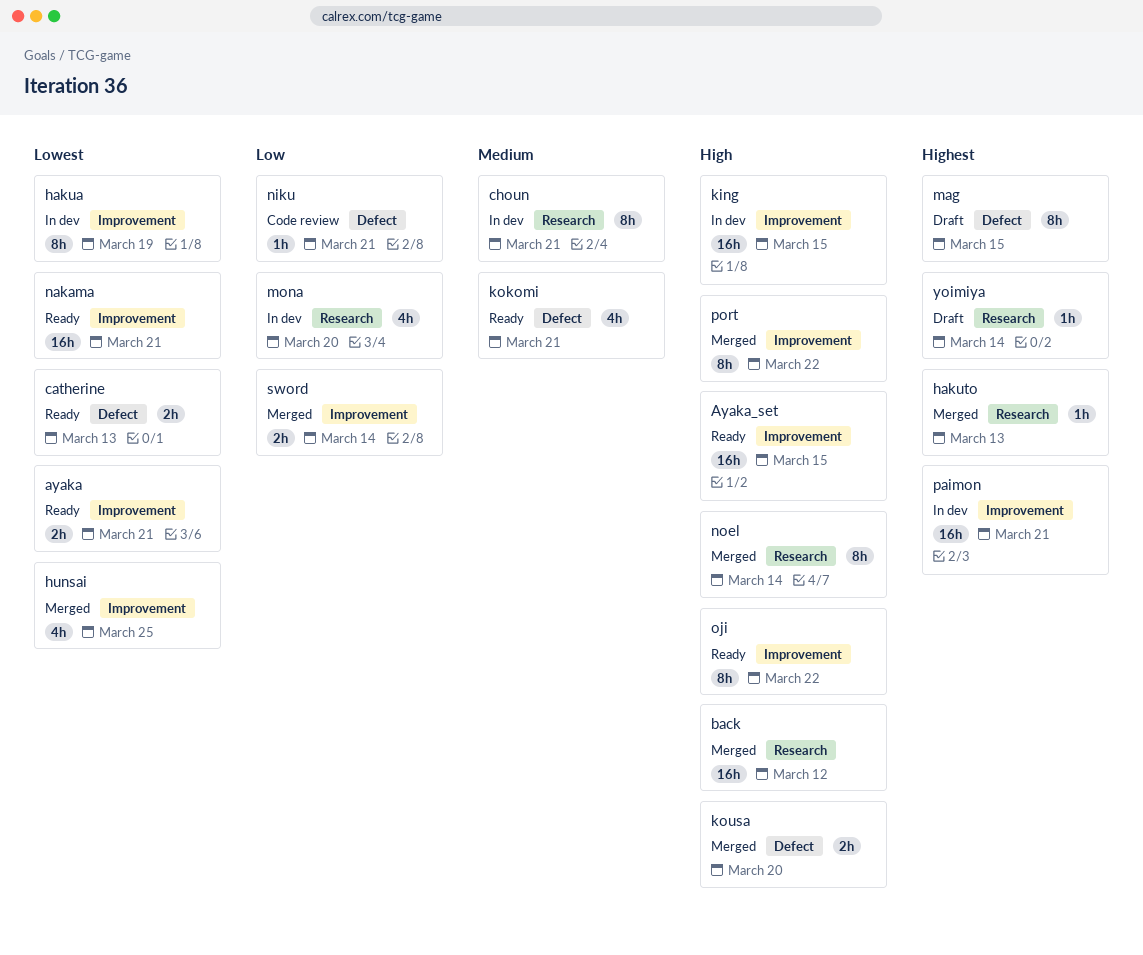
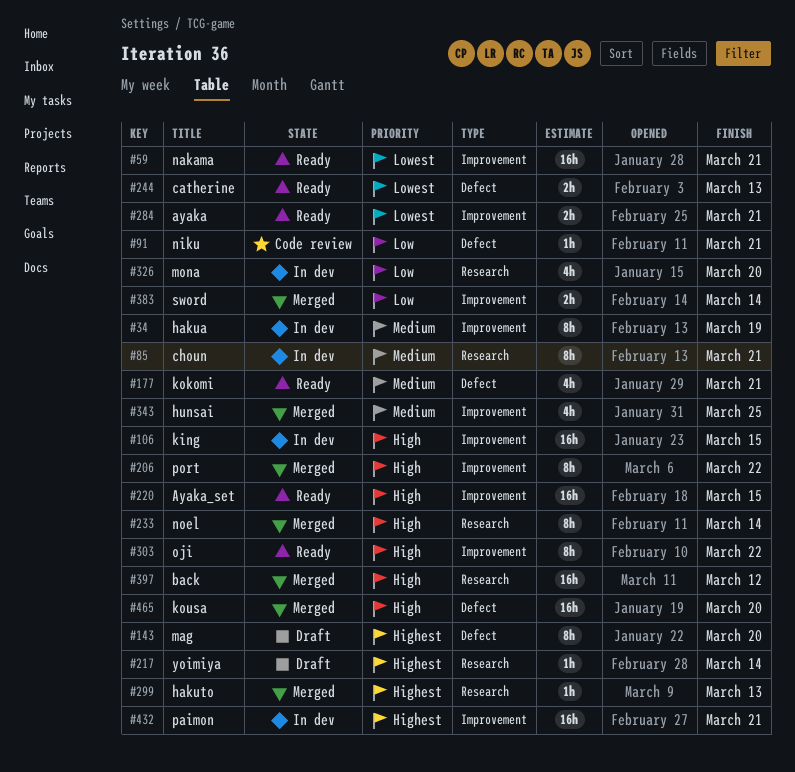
hakua, priority: Lowest -> Medium
hunsai, priority: Lowest -> Medium
kousa, estimate: 2h -> 16h
mag, due: Mar 15 -> Mar 20

